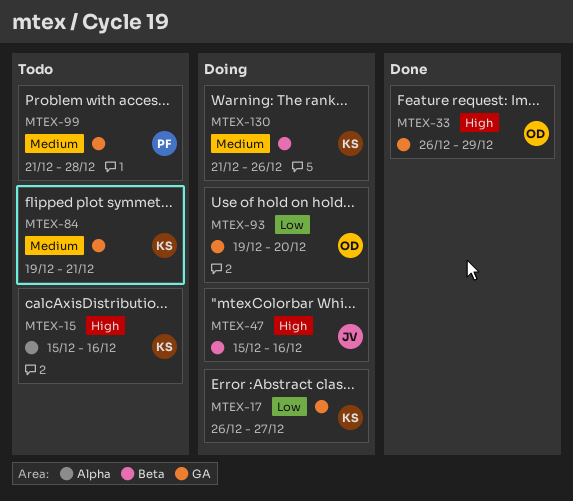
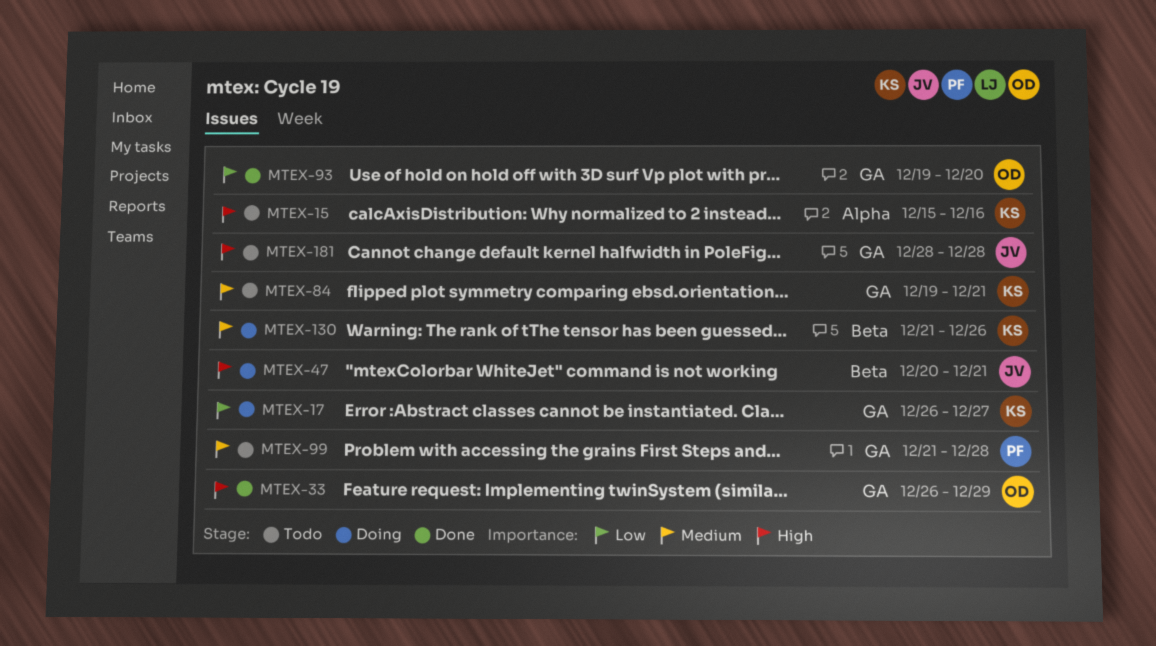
MTEX-47, start: Dec 15 -> Dec 20
MTEX-47, due: Dec 16 -> Dec 21
MTEX-93, status: Doing -> Done
MTEX-181: none -> present

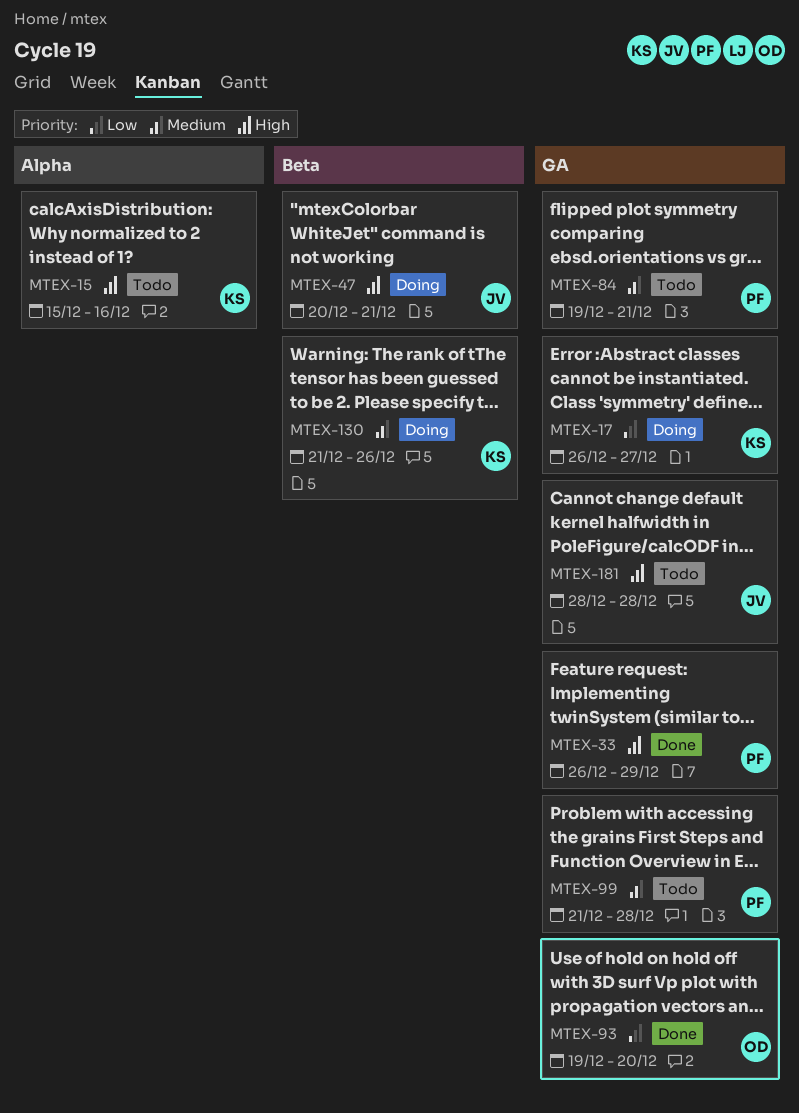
MTEX-33, owner: OD -> PF
MTEX-84, owner: KS -> PF

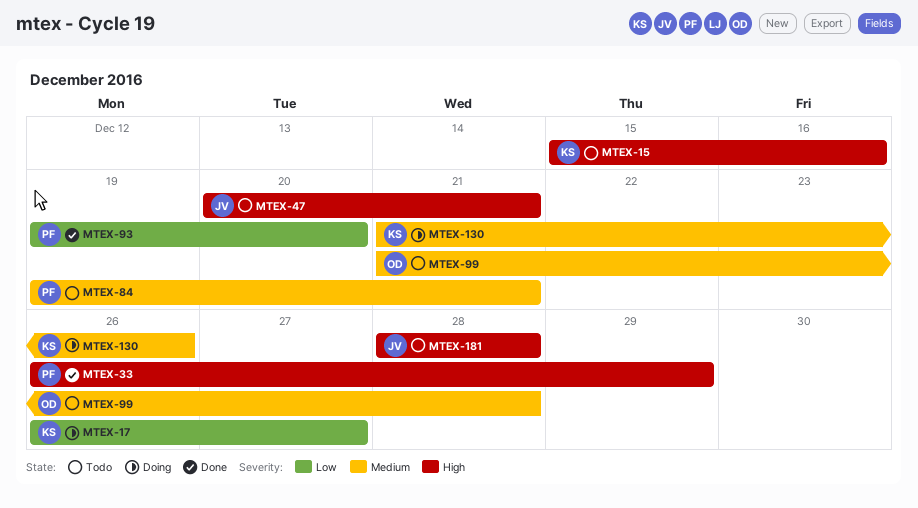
MTEX-47, status: Doing -> Todo
MTEX-93, owner: OD -> PF
MTEX-99, owner: PF -> OD

